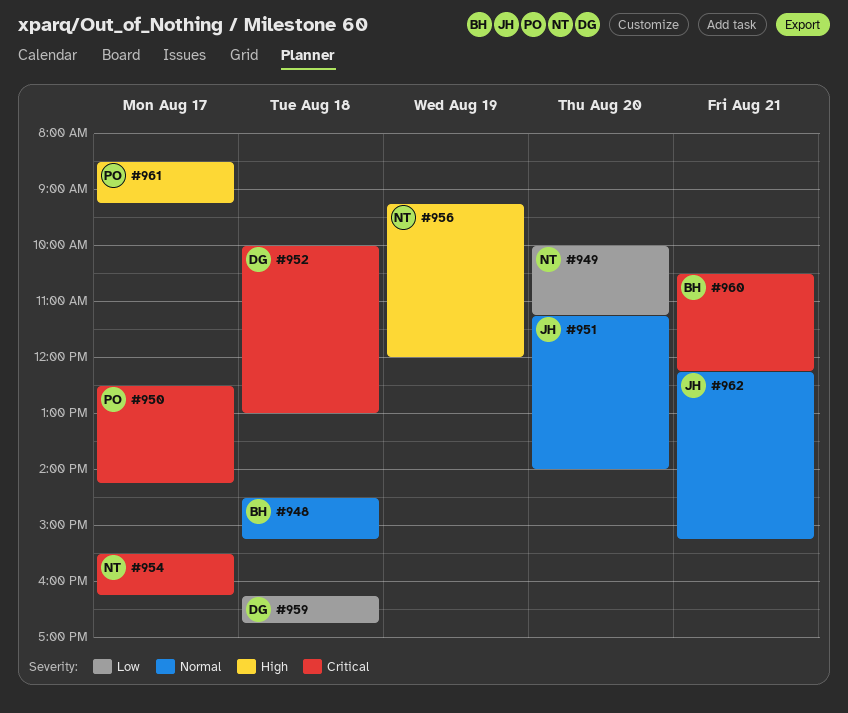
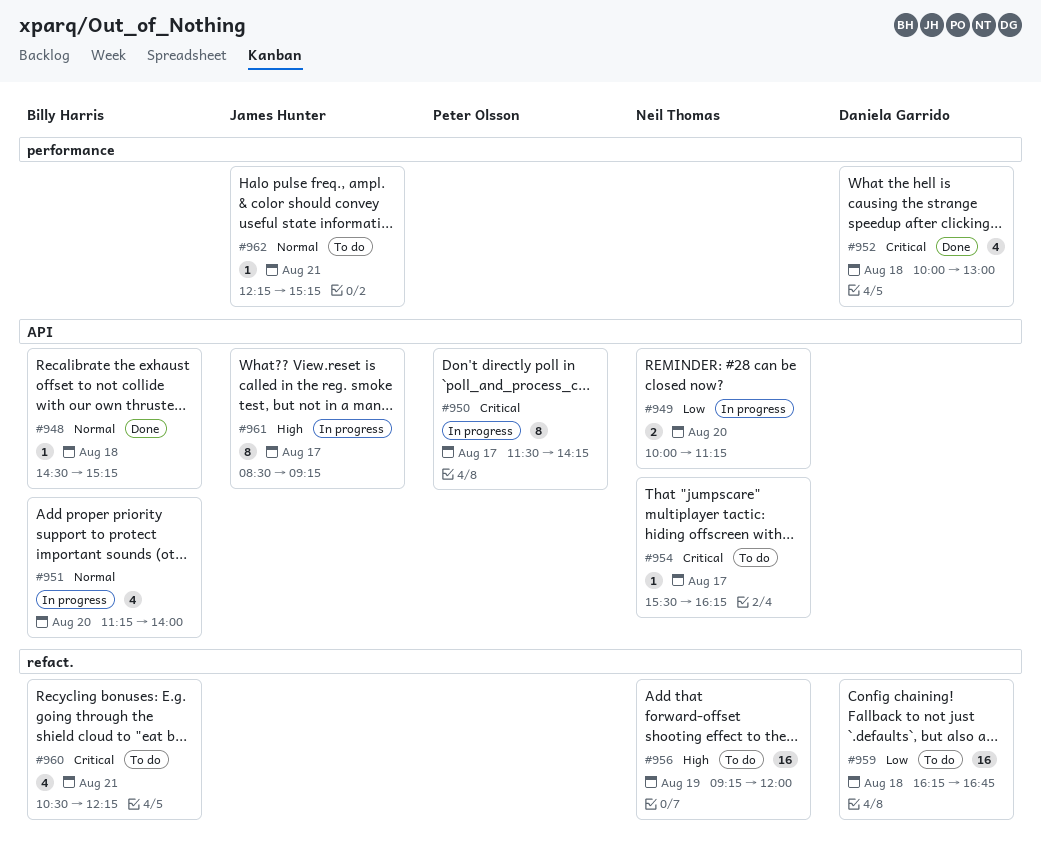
#950, begins: 12:30 -> 11:30
#951, owner: James Hunter -> Billy Harris
#961, owner: Peter Olsson -> James Hunter

